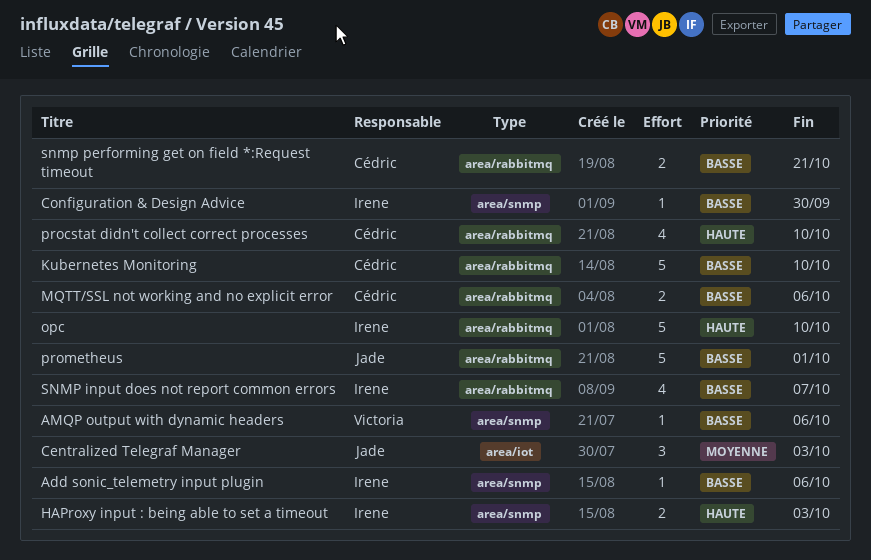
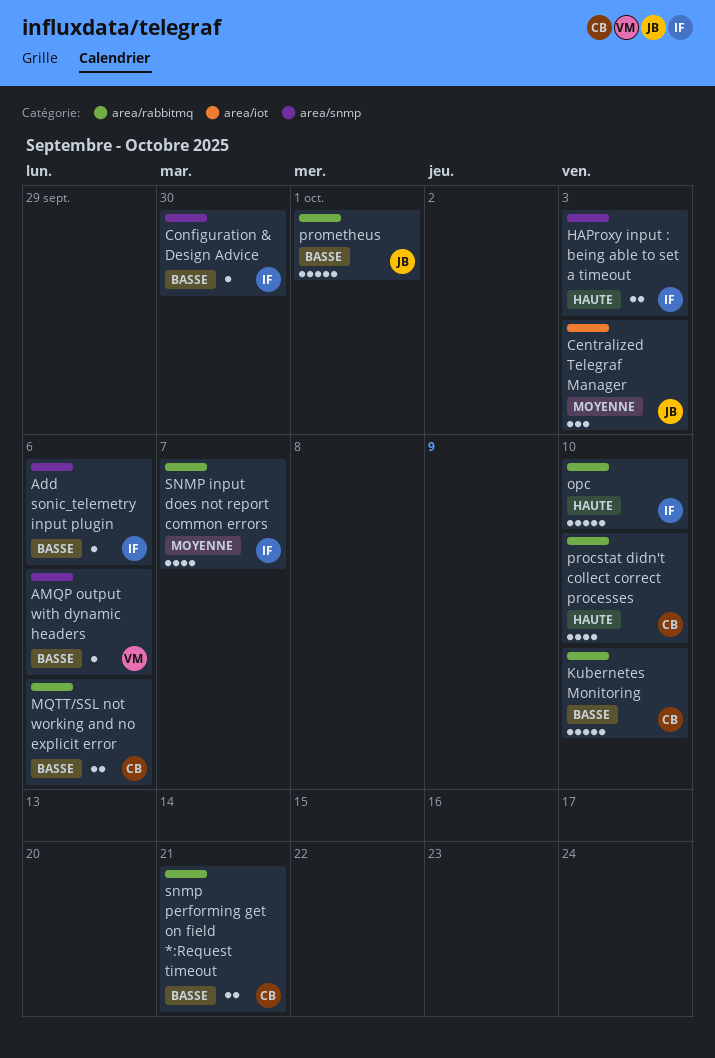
SNMP input does not report common errors, priority: Basse -> Moyenne

